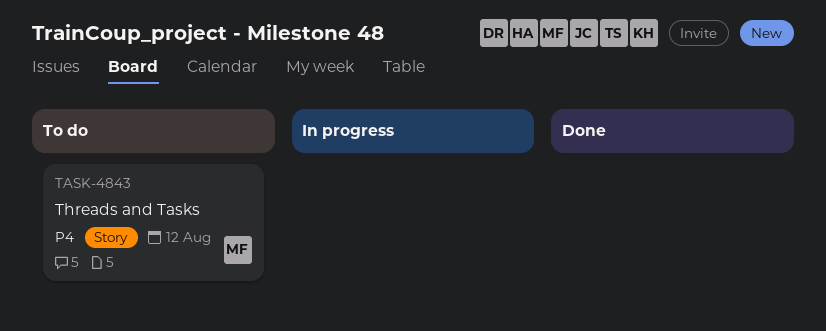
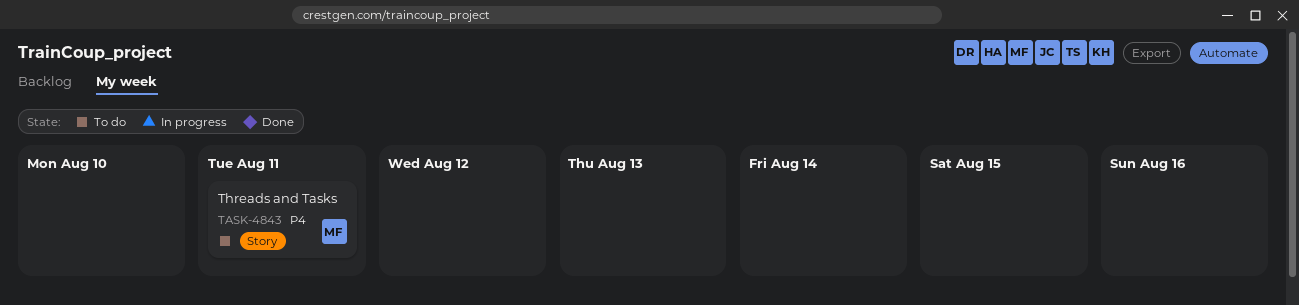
TASK-4843, due: Aug 12 -> Aug 11

